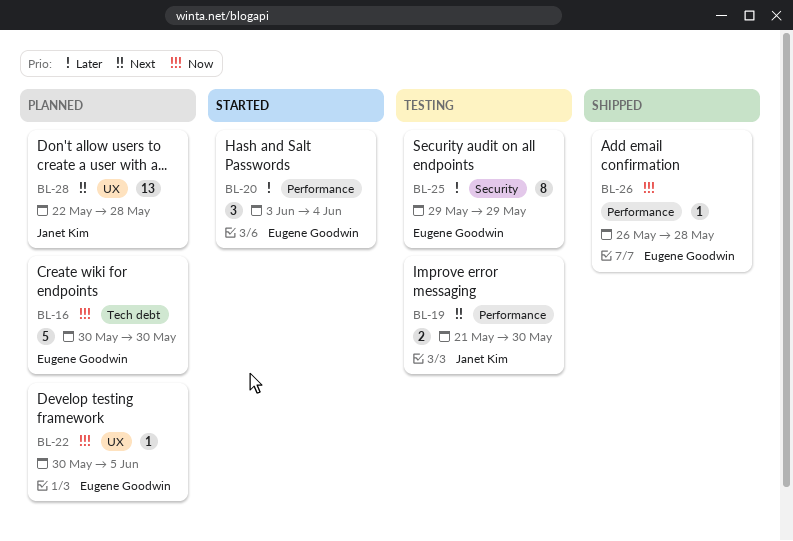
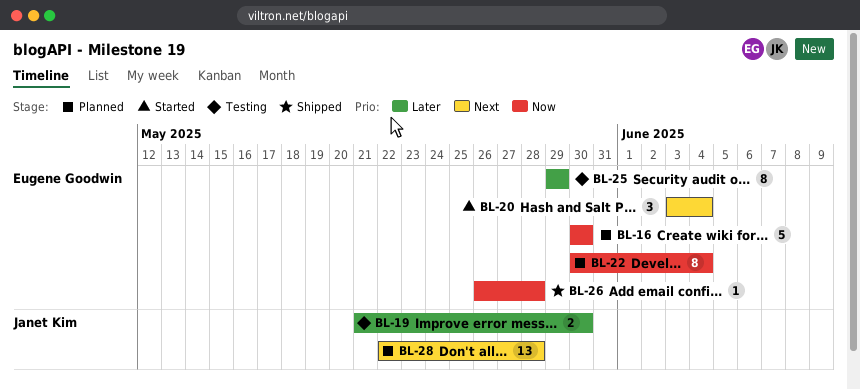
BL-19, priority: Next -> Later
BL-20, priority: Later -> Next
BL-22, estimate: 1 -> 8
BL-22, due: Jun 5 -> Jun 4

